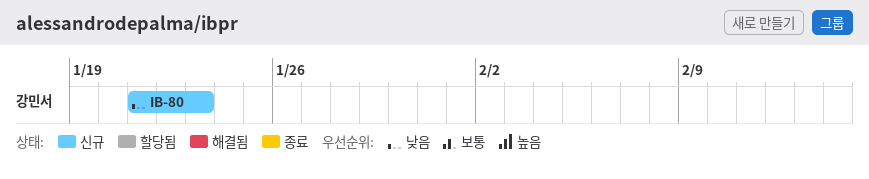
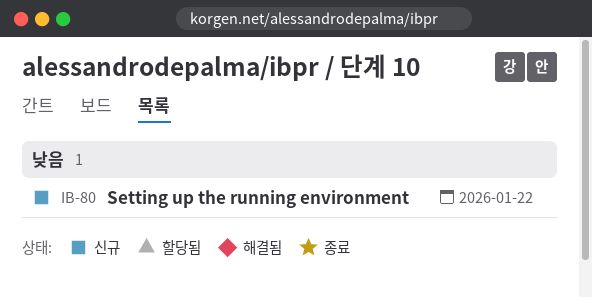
IB-80, due: Jan 23 -> Jan 22

